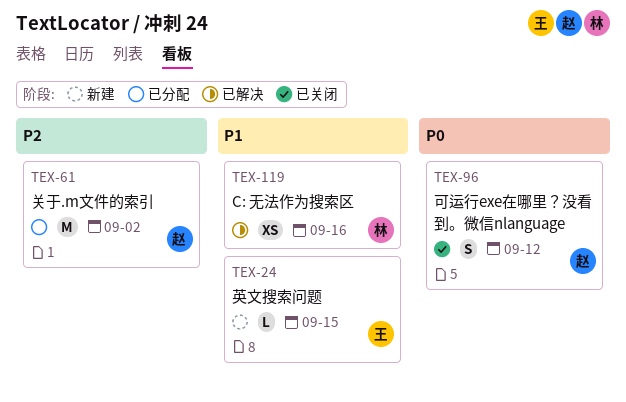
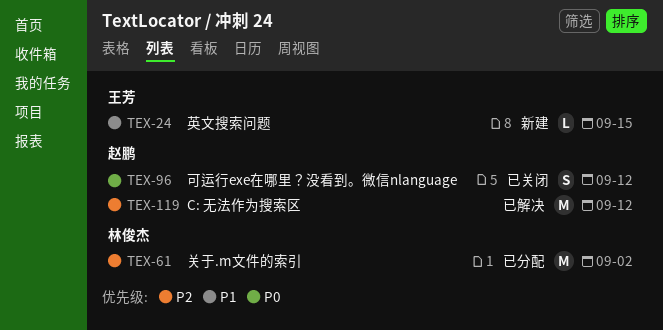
TEX-61, owner: 赵鹏 -> 林俊杰
TEX-119, owner: 林俊杰 -> 赵鹏
TEX-119, priority: P1 -> P2
TEX-119, estimate: XS -> M
TEX-119, due: Sep 16 -> Sep 12

